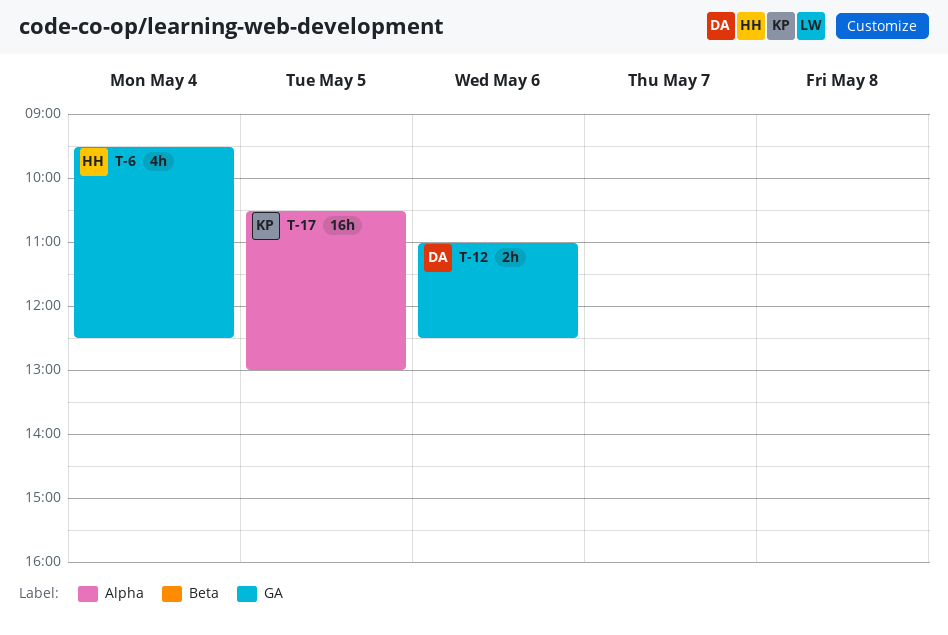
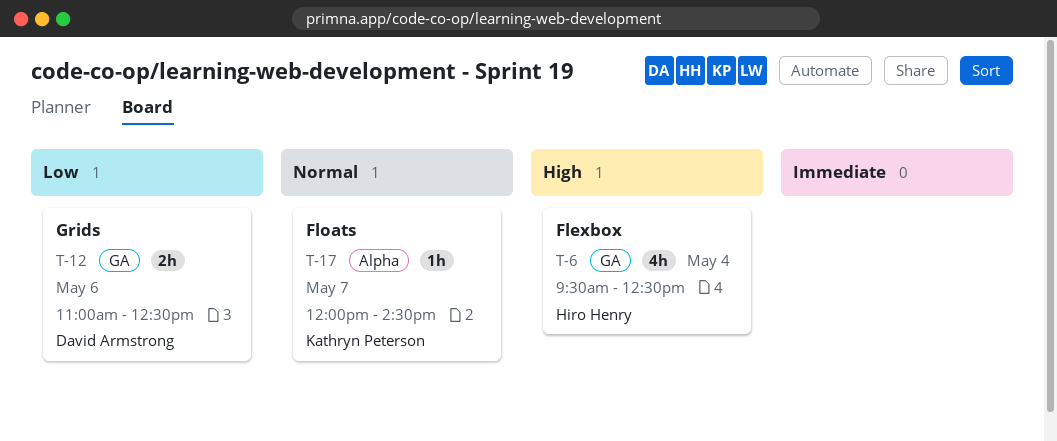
T-17, estimate: 16h -> 1h
T-17, day: May 5 -> May 7
T-17, begins: 10:30 -> 12:00
T-17, ends: 13:00 -> 14:30

